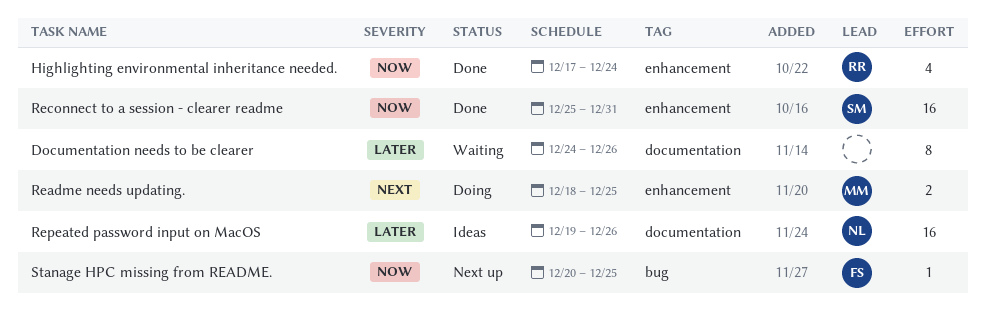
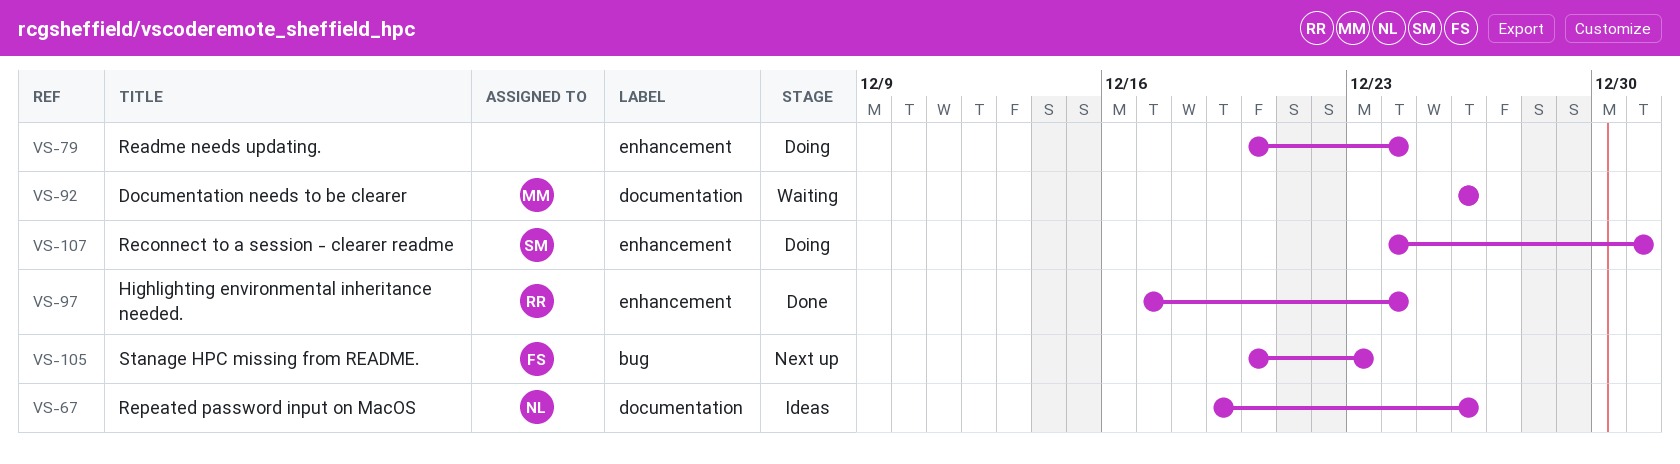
Documentation needs to be clearer, owner: none -> MM
Documentation needs to be clearer, start: Dec 24 -> Dec 26
Readme needs updating., owner: MM -> none
Readme needs updating., start: Dec 18 -> Dec 20
Readme needs updating., due: Dec 25 -> Dec 24
Reconnect to a session - clearer readme, status: Done -> Doing
Reconnect to a session - clearer readme, start: Dec 25 -> Dec 24
Stanage HPC missing from README., due: Dec 25 -> Dec 23

